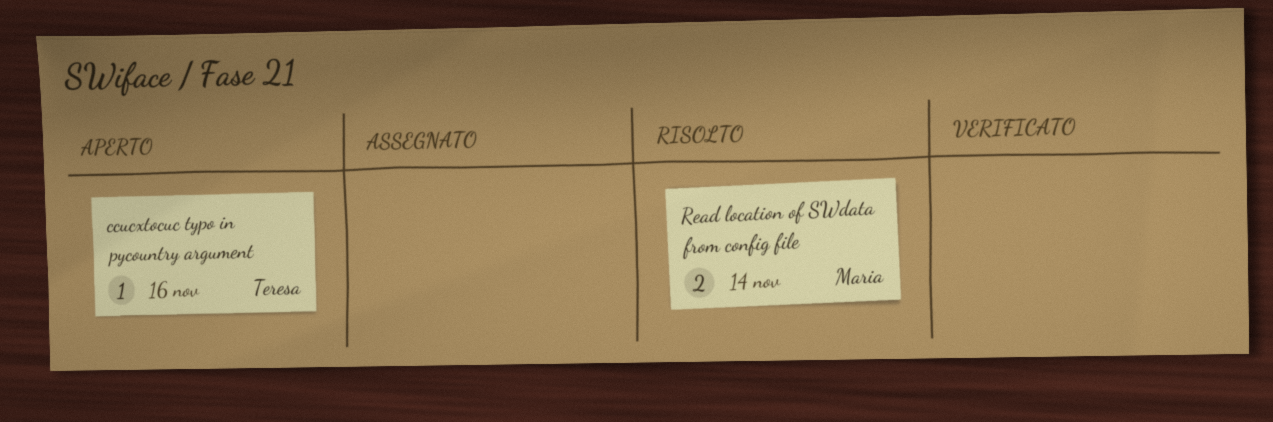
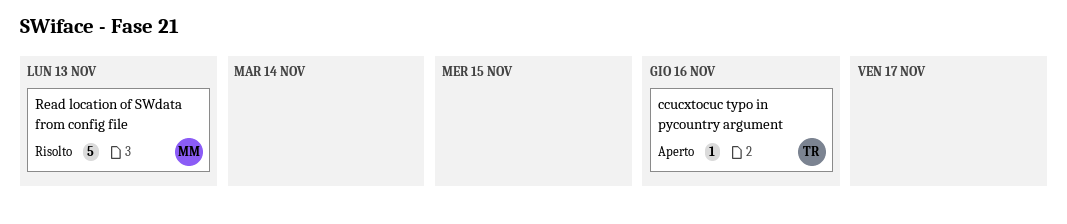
Read location of SWdata from config file, estimate: 2 -> 5
Read location of SWdata from config file, due: Nov 14 -> Nov 13

